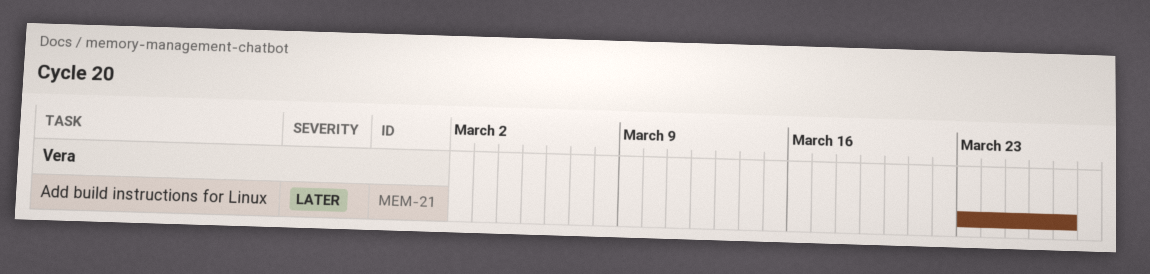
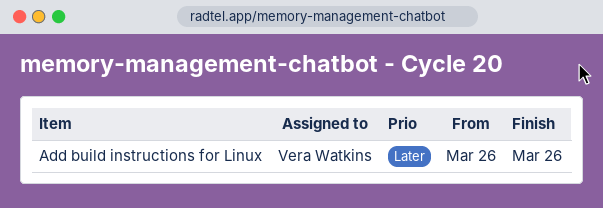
Add build instructions for Linux, start: Mar 23 -> Mar 26
Add build instructions for Linux, due: Mar 27 -> Mar 26

